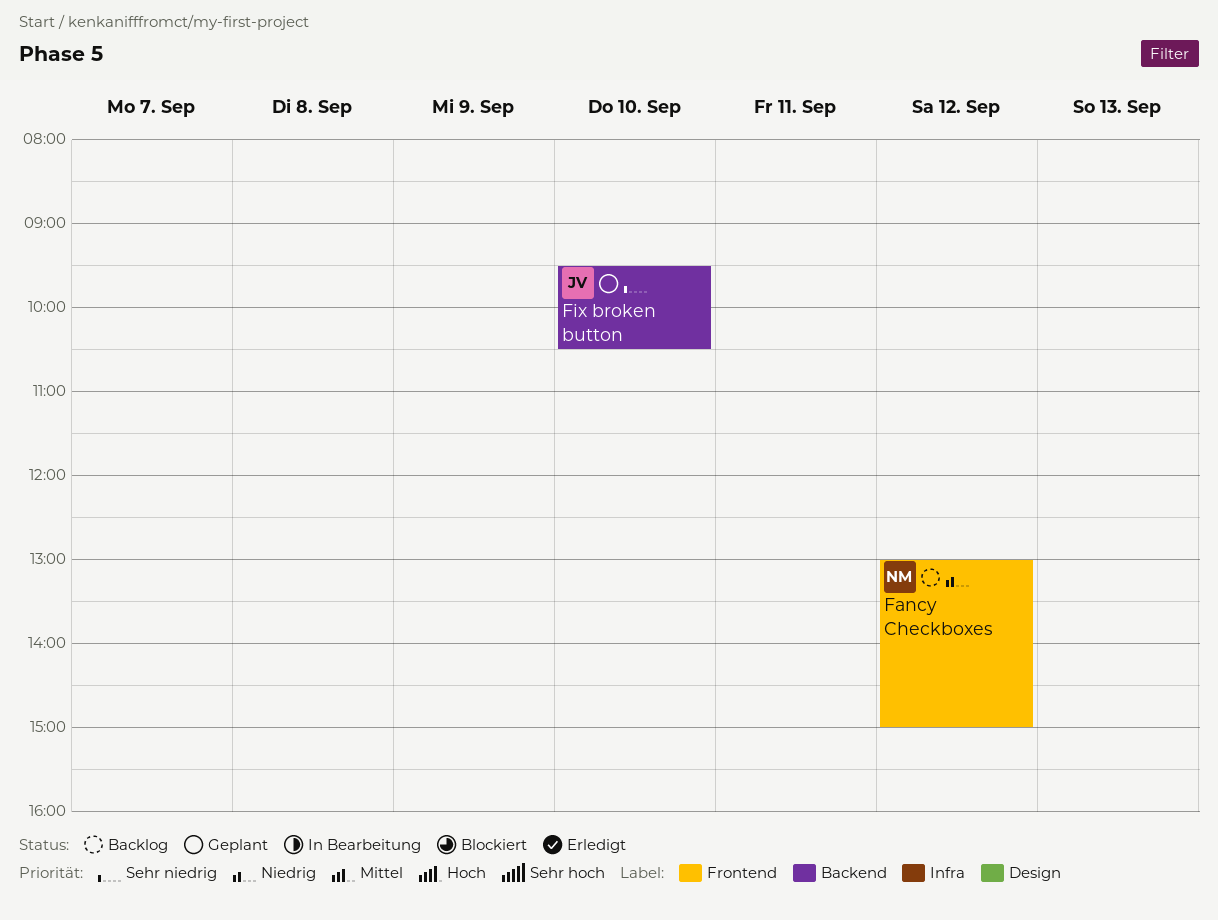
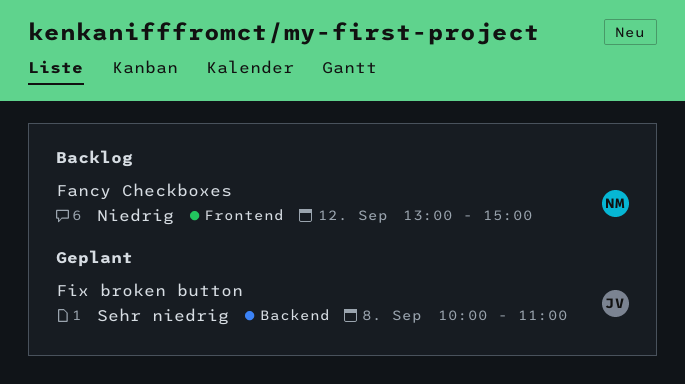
Fix broken button, day: Sep 10 -> Sep 8
Fix broken button, begins: 09:30 -> 10:00
Fix broken button, ends: 10:30 -> 11:00

